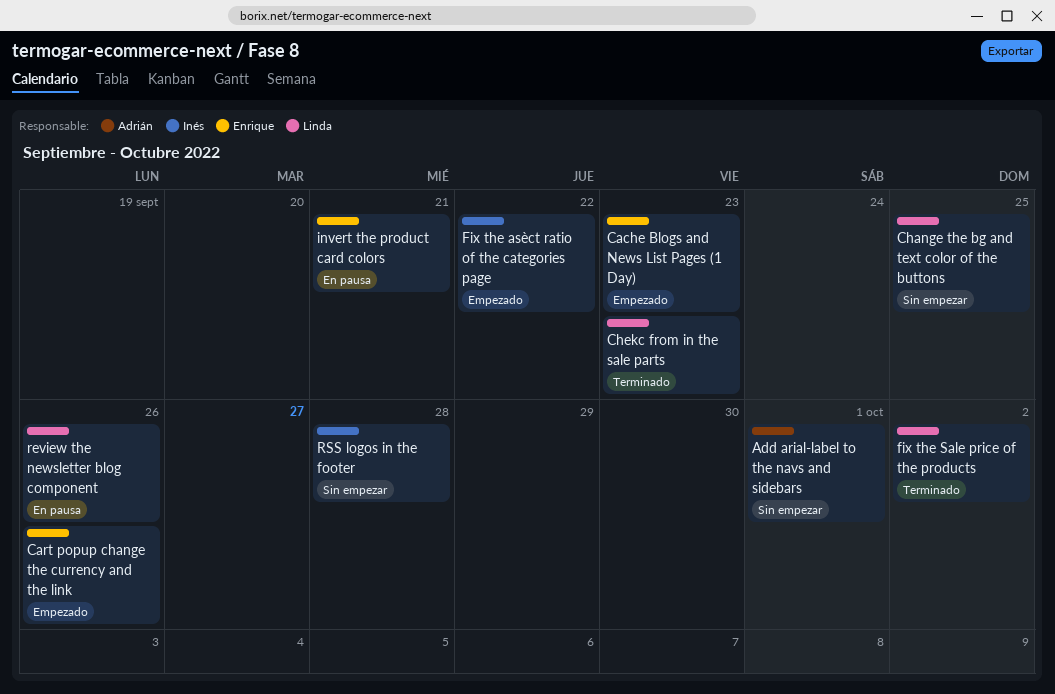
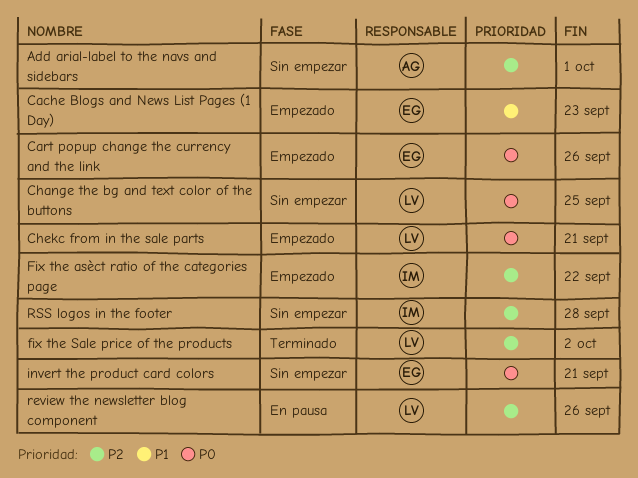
Chekc from in the sale parts, status: Terminado -> Empezado
Chekc from in the sale parts, due: Sep 23 -> Sep 21
invert the product card colors, status: En pausa -> Sin empezar

